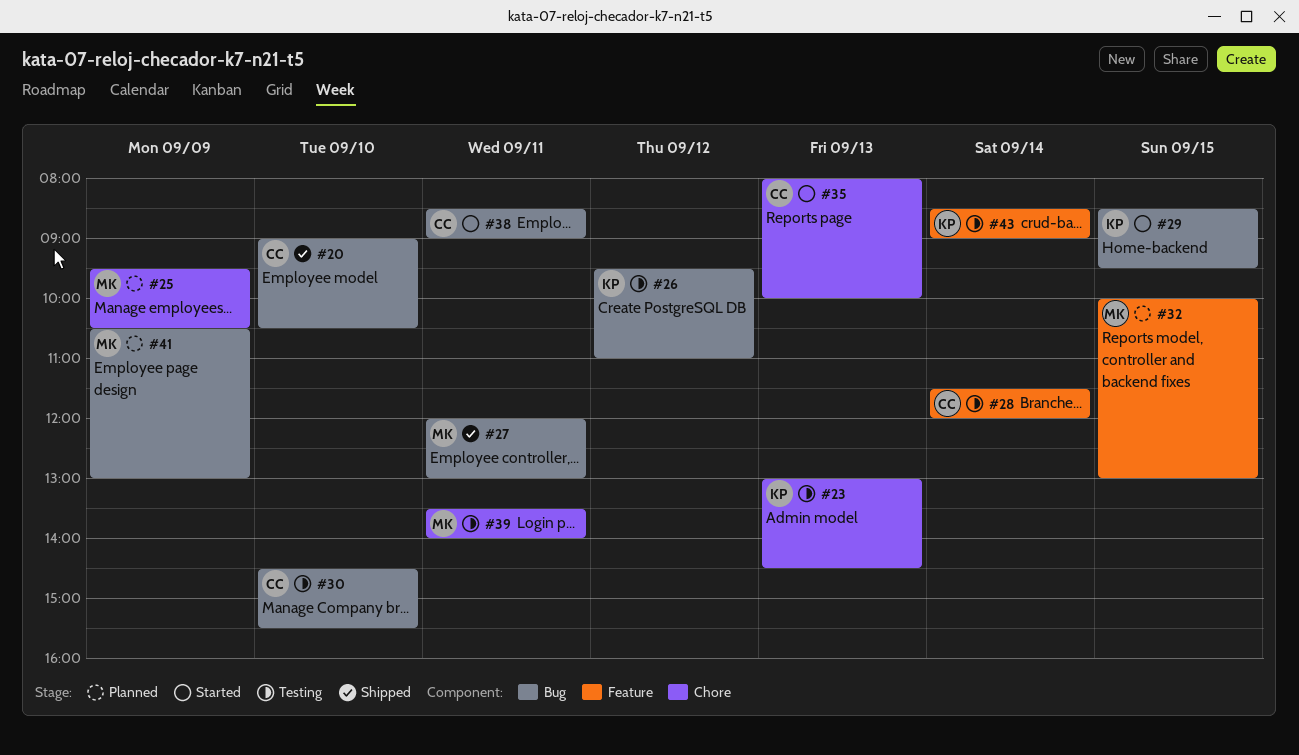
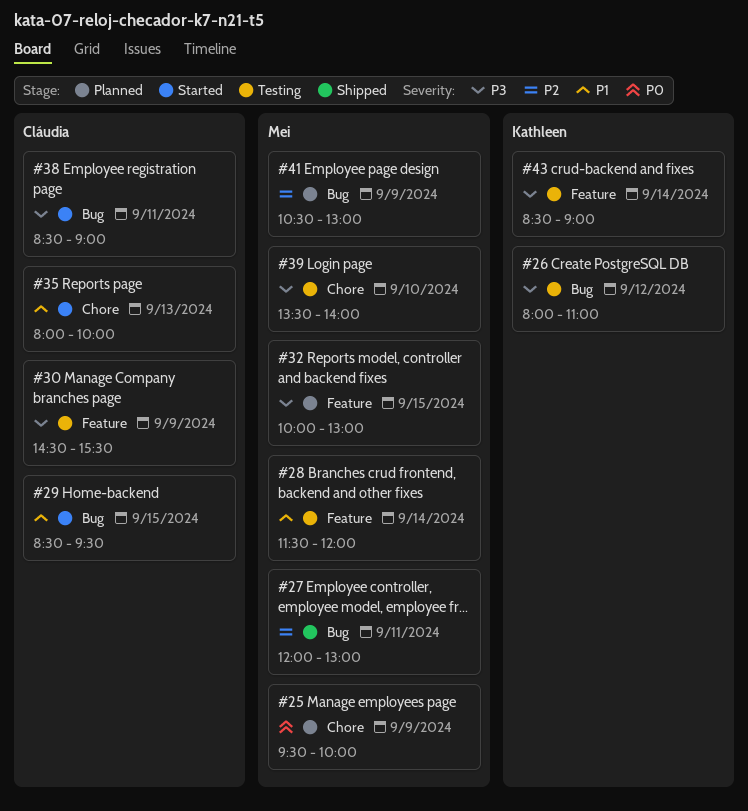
#20: present -> none
#23: present -> none
#25, ends: 10:30 -> 10:00
#26, begins: 09:30 -> 08:00
#28, owner: Cláudia -> Mei
#29, owner: Kathleen -> Cláudia
#30, label: Bug -> Feature
#30, day: Sep 10 -> Sep 9
#39, day: Sep 11 -> Sep 10

